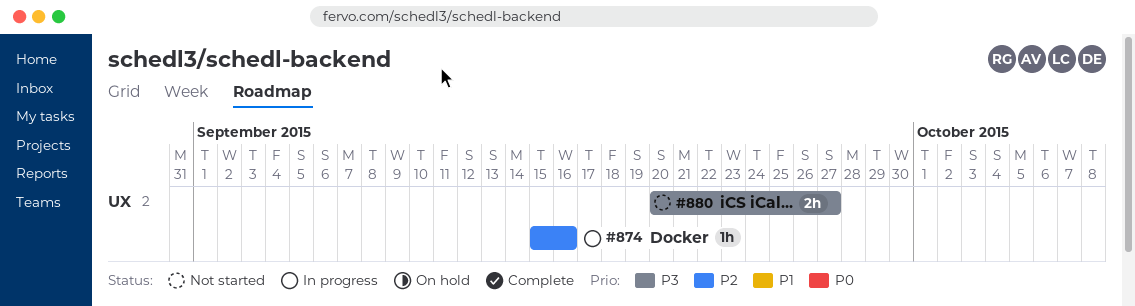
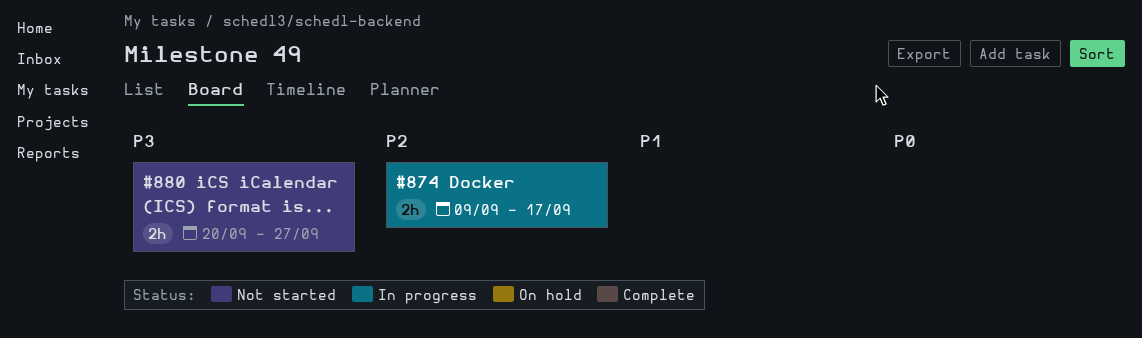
#874, estimate: 1h -> 2h
#874, start: Sep 15 -> Sep 9
#874, due: Sep 16 -> Sep 17

